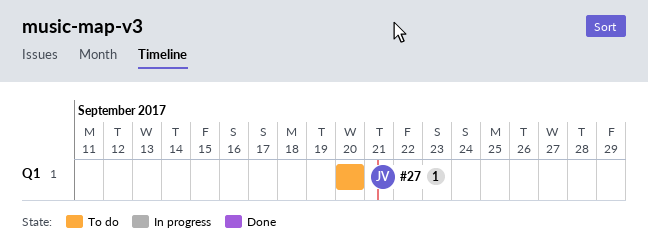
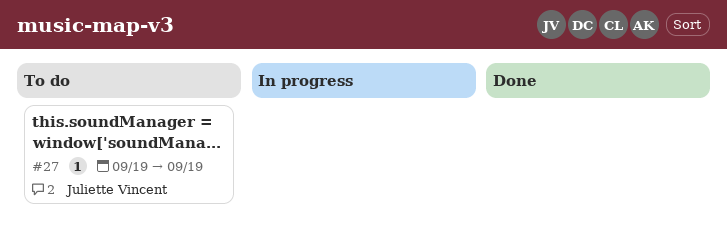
#27, start: Sep 20 -> Sep 19
#27, due: Sep 20 -> Sep 19

